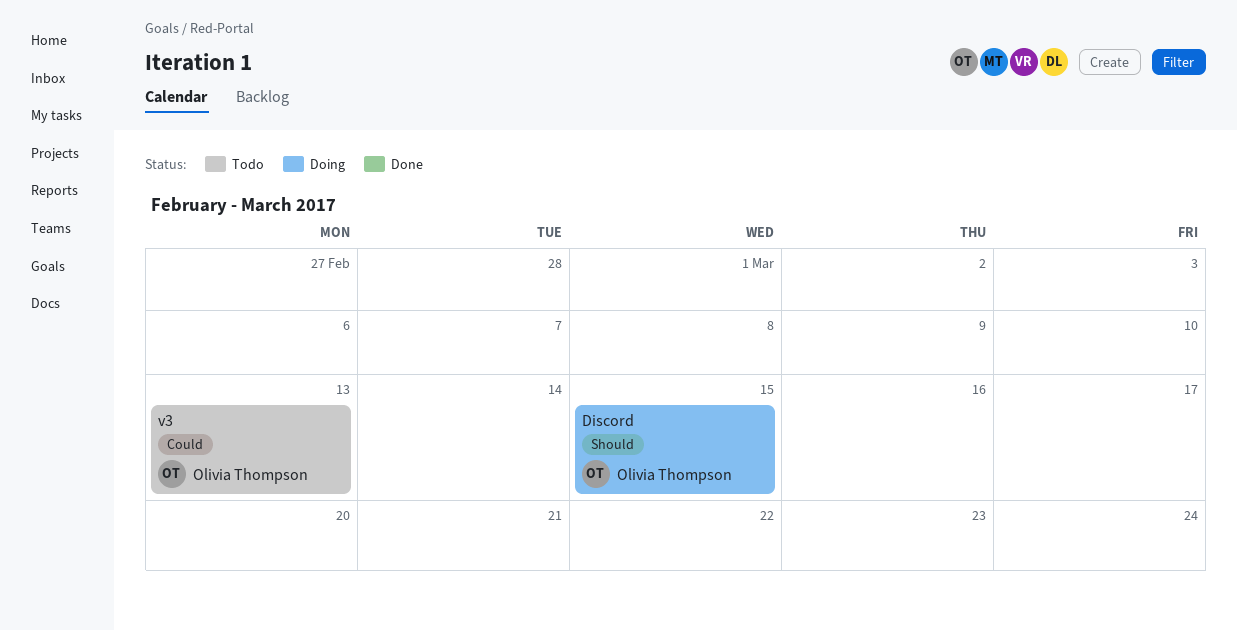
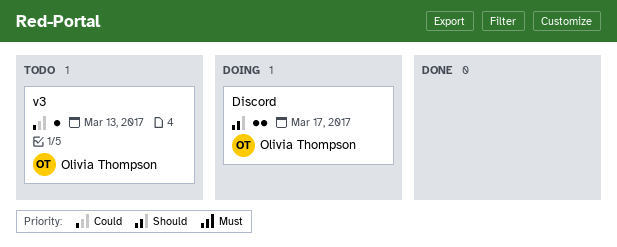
Discord, due: Mar 15 -> Mar 17

